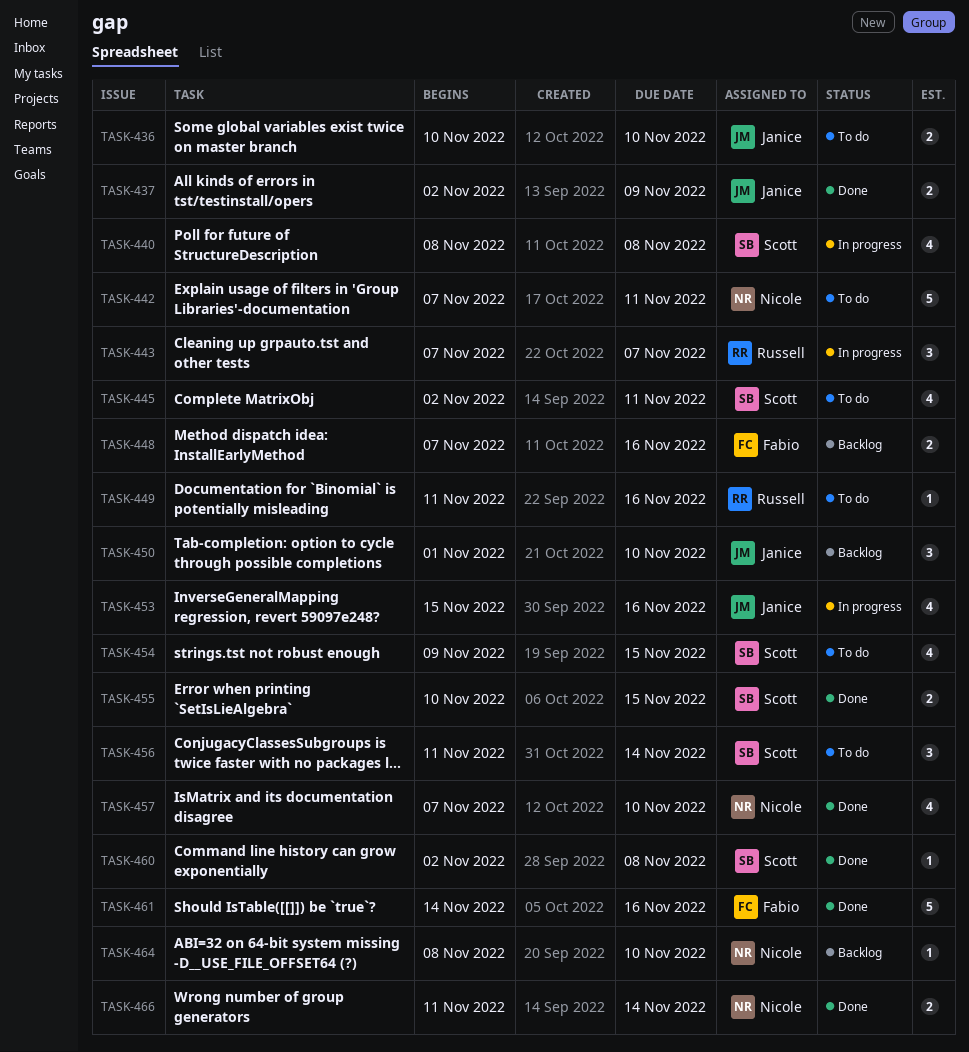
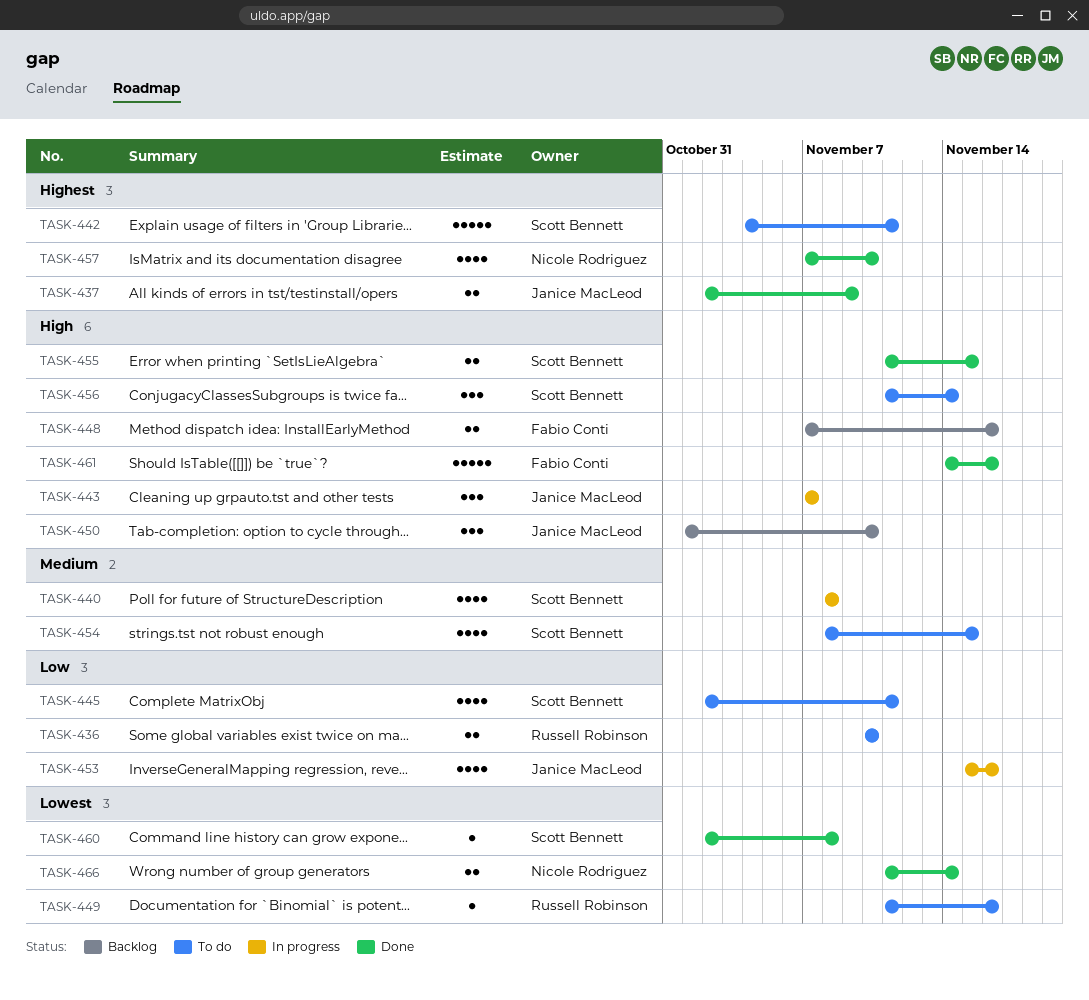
TASK-436, owner: Janice MacLeod -> Russell Robinson
TASK-442, owner: Nicole Rodriguez -> Scott Bennett
TASK-442, start: Nov 7 -> Nov 4
TASK-443, owner: Russell Robinson -> Janice MacLeod
TASK-454, start: Nov 9 -> Nov 8
TASK-455, start: Nov 10 -> Nov 11
TASK-464: present -> none

